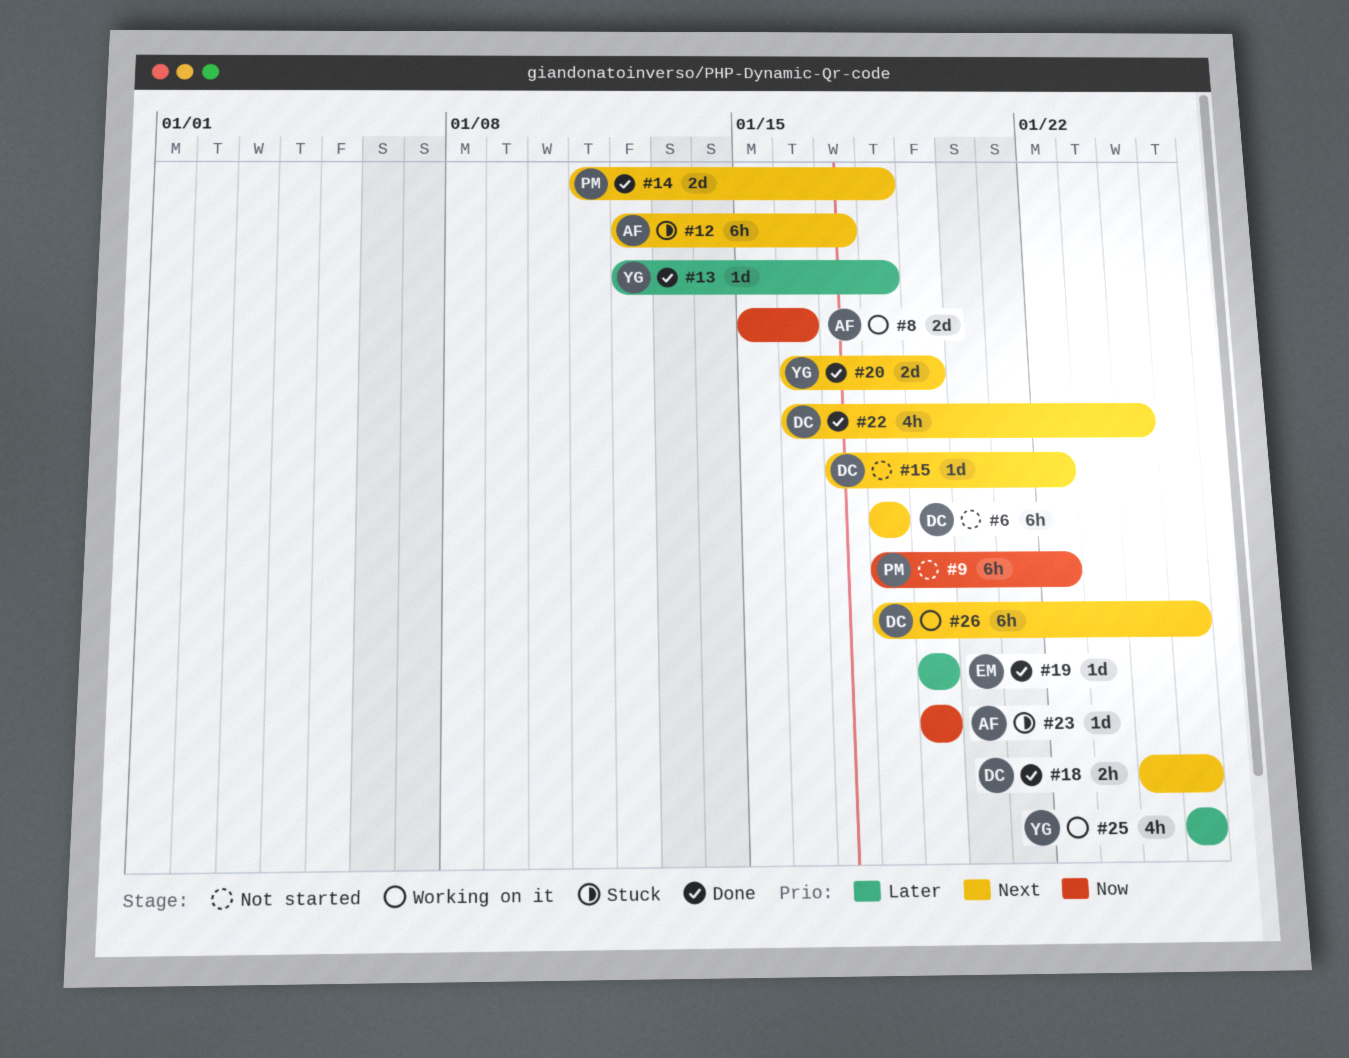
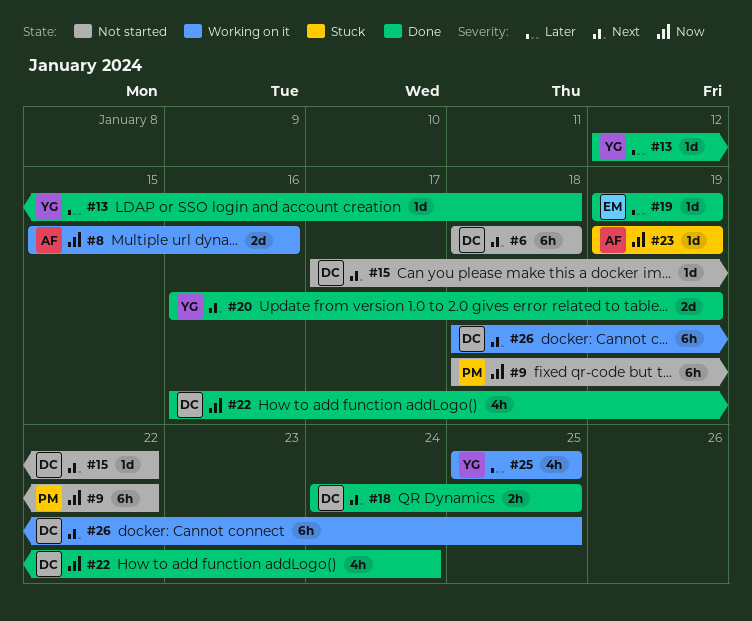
#12: present -> none
#14: present -> none
#22, priority: Next -> Now

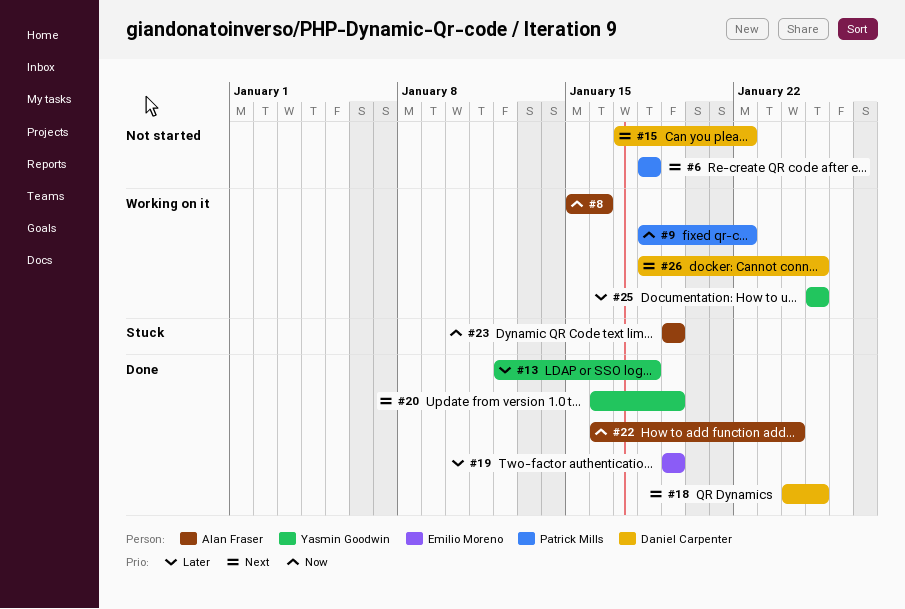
#6, owner: Daniel Carpenter -> Patrick Mills
#9, status: Not started -> Working on it
#22, owner: Daniel Carpenter -> Alan Fraser

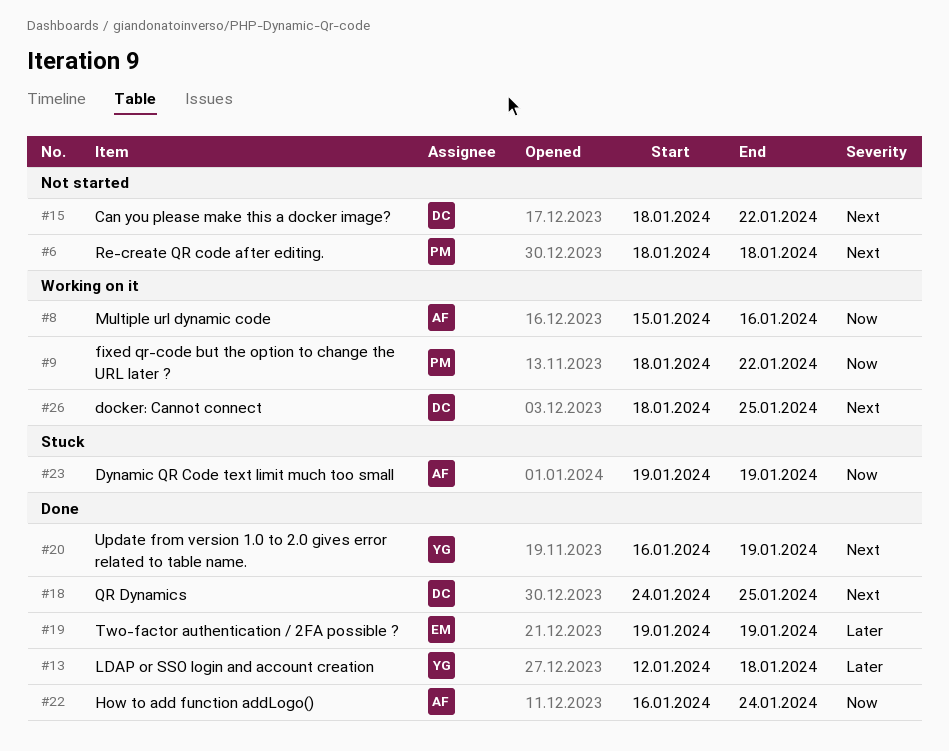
#15, start: Jan 17 -> Jan 18
#25: present -> none

